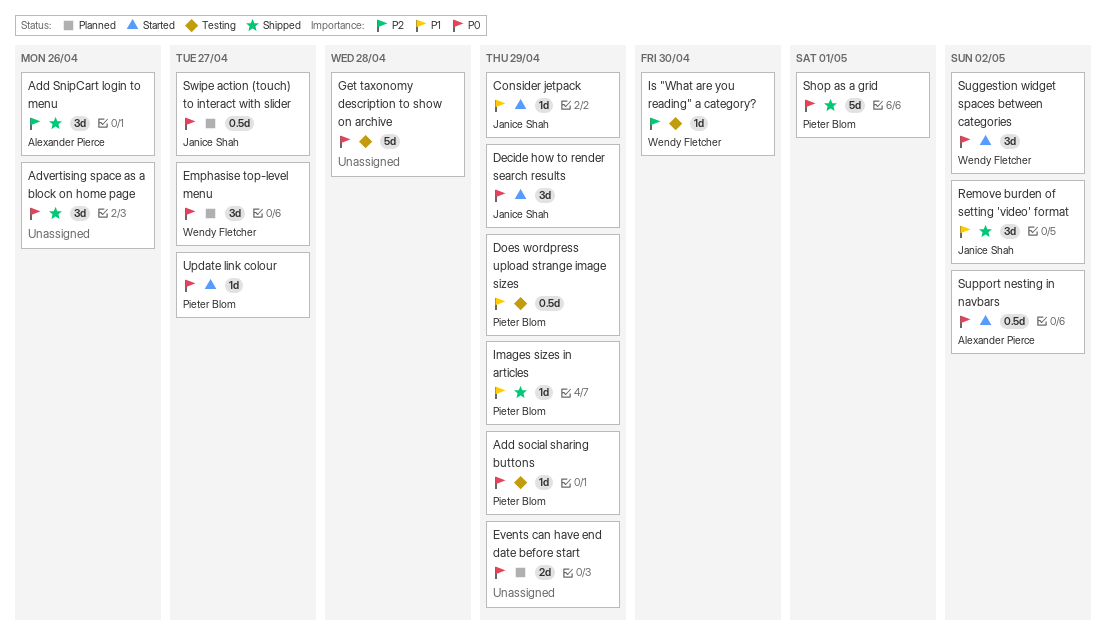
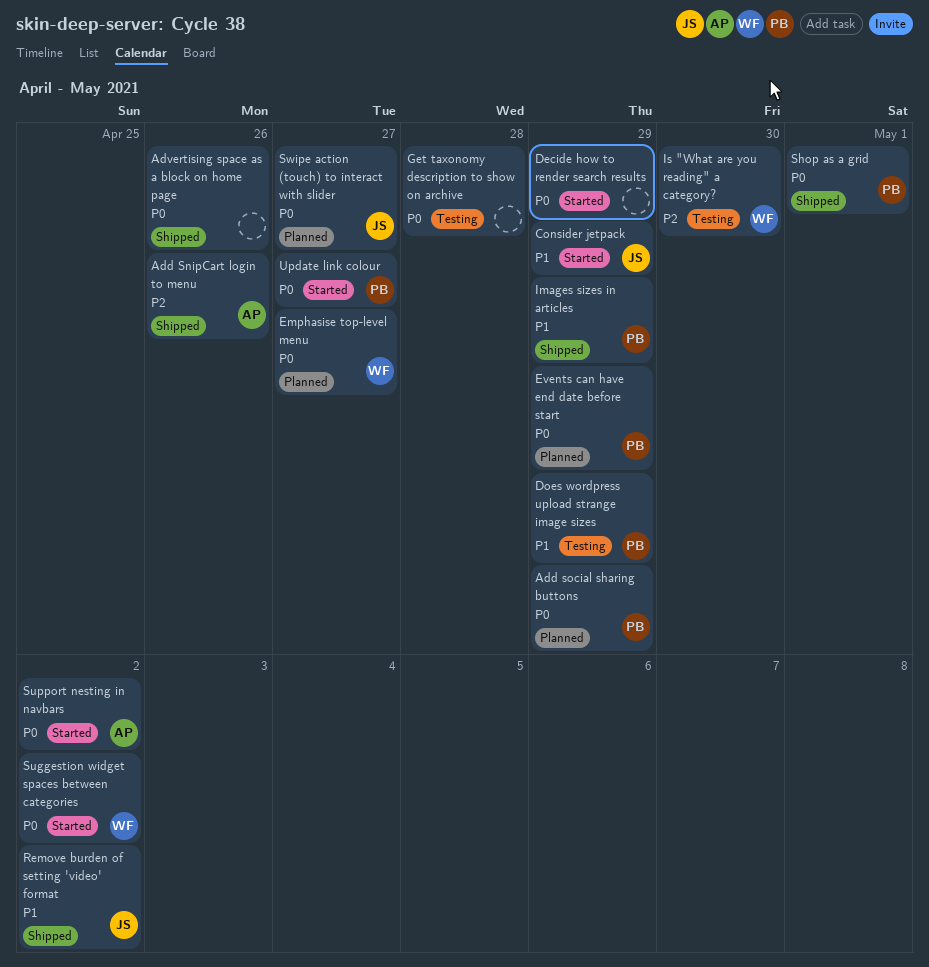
Add social sharing buttons, status: Testing -> Planned
Decide how to render search results, owner: Janice Shah -> none
Events can have end date before start, owner: none -> Pieter Blom

